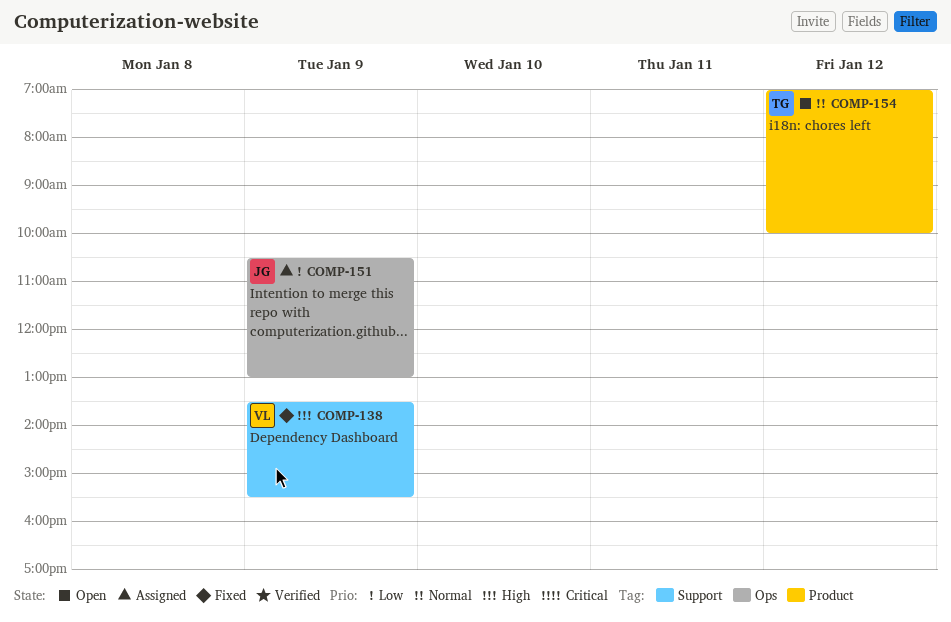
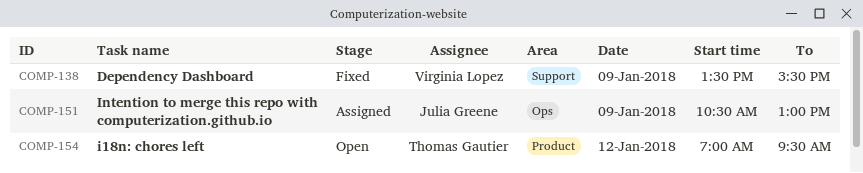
COMP-154, ends: 10:00 -> 09:30

